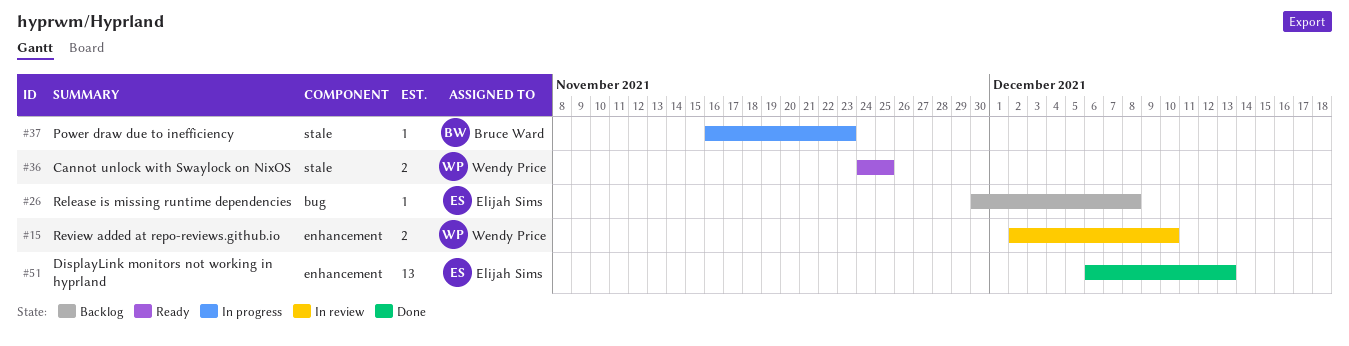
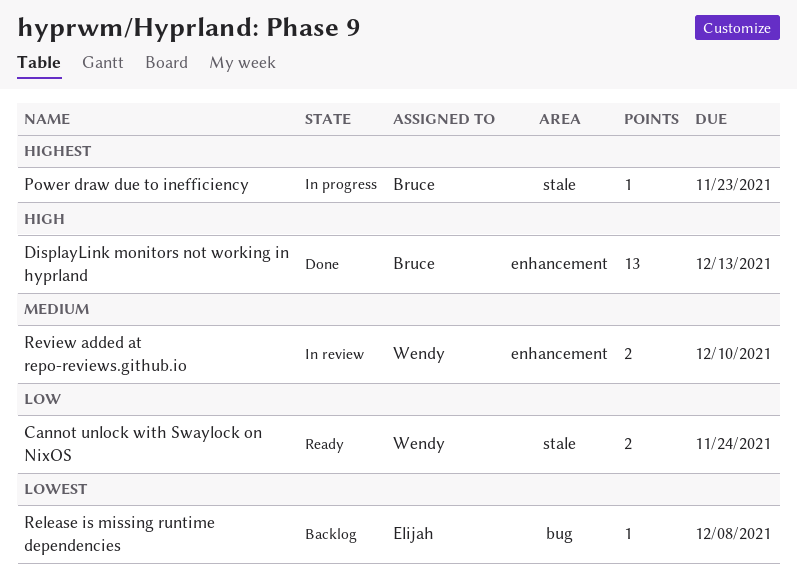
Cannot unlock with Swaylock on NixOS, due: Nov 25 -> Nov 24
DisplayLink monitors not working in hyprland, owner: Elijah Sims -> Bruce Ward

